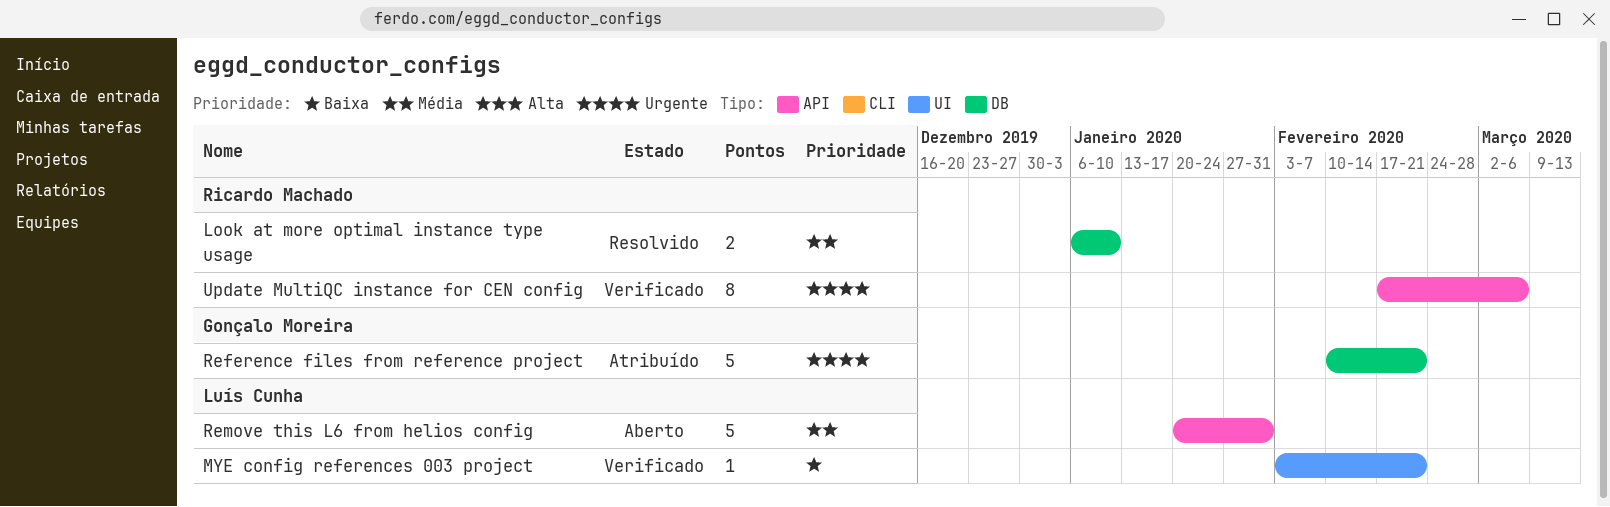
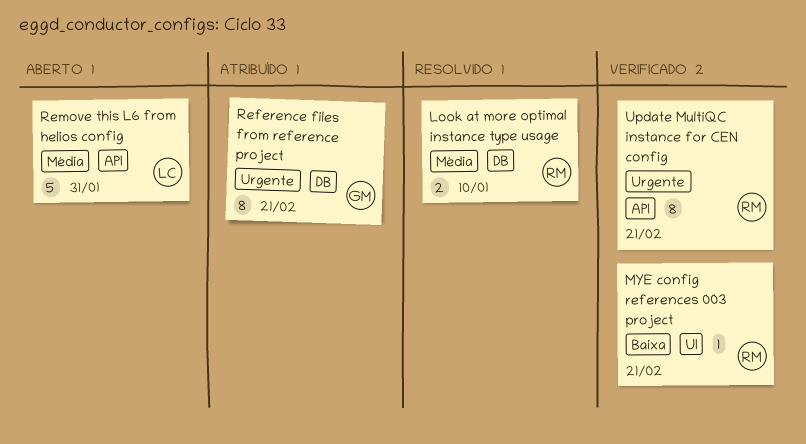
MYE config references 003 project, owner: Luís Cunha -> Ricardo Machado
Reference files from reference project, estimate: 5 -> 8
Update MultiQC instance for CEN config, due: Mar 6 -> Feb 21

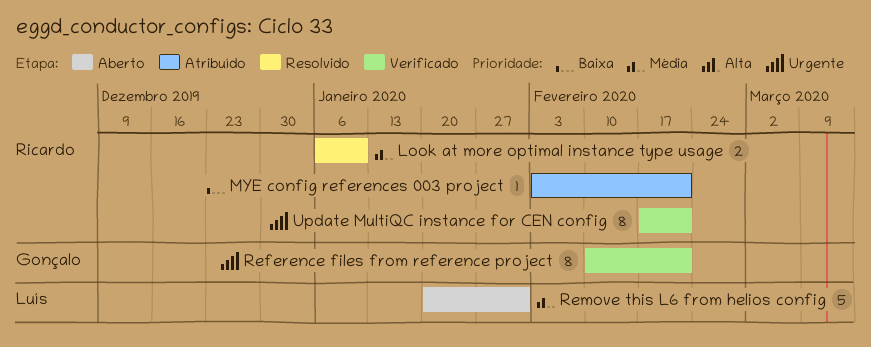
MYE config references 003 project, status: Verificado -> Atribuído
Reference files from reference project, status: Atribuído -> Verificado

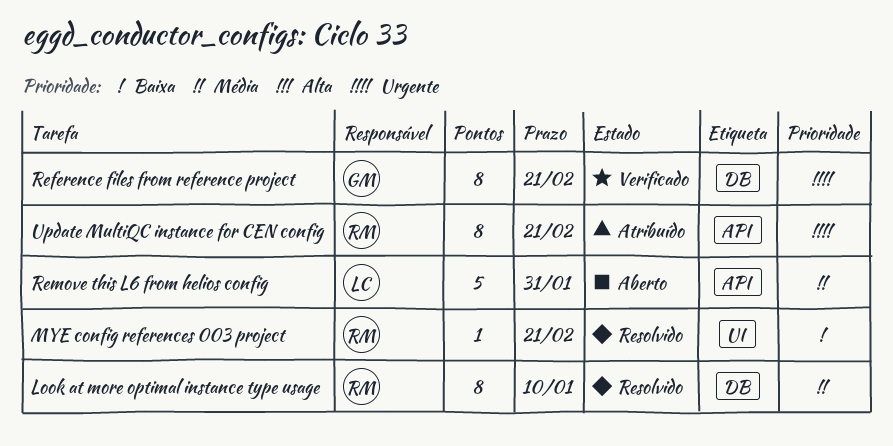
Look at more optimal instance type usage, estimate: 2 -> 8
MYE config references 003 project, status: Atribuído -> Resolvido
Update MultiQC instance for CEN config, status: Verificado -> Atribuído

